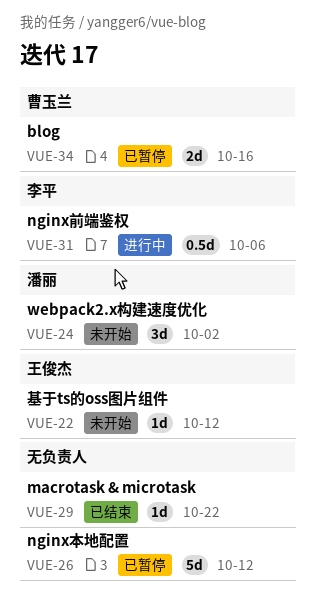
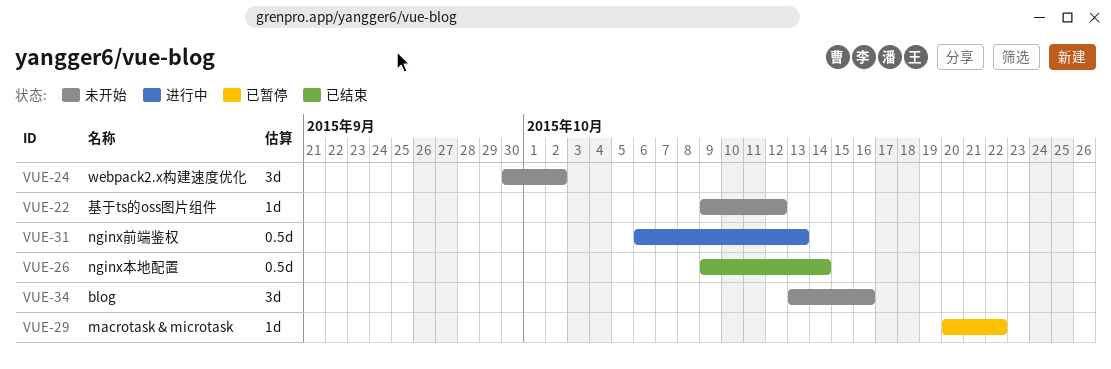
VUE-26, status: 已暂停 -> 已结束
VUE-26, estimate: 5d -> 0.5d
VUE-26, due: Oct 12 -> Oct 14
VUE-29, status: 已结束 -> 已暂停
VUE-31, due: Oct 6 -> Oct 13
VUE-34, status: 已暂停 -> 未开始
VUE-34, estimate: 2d -> 3d

